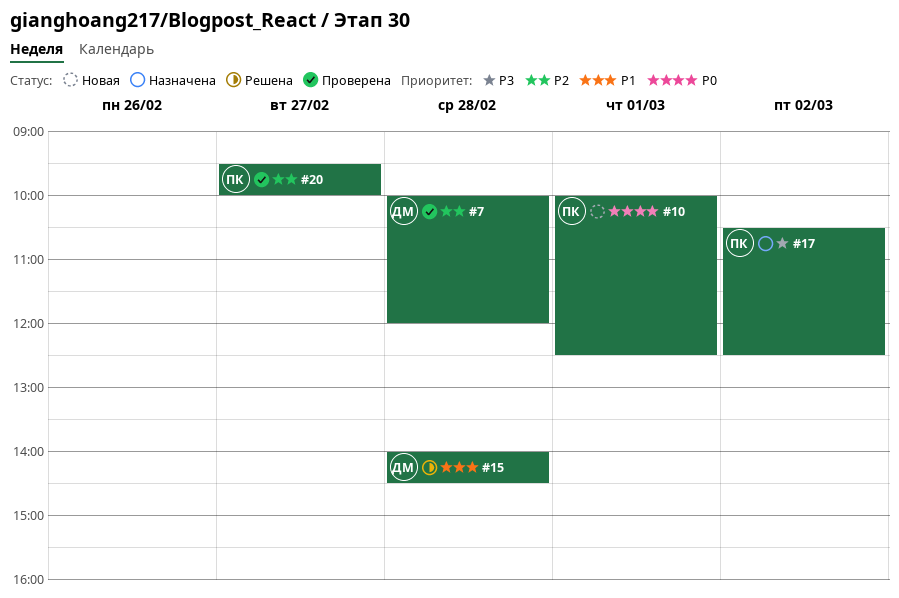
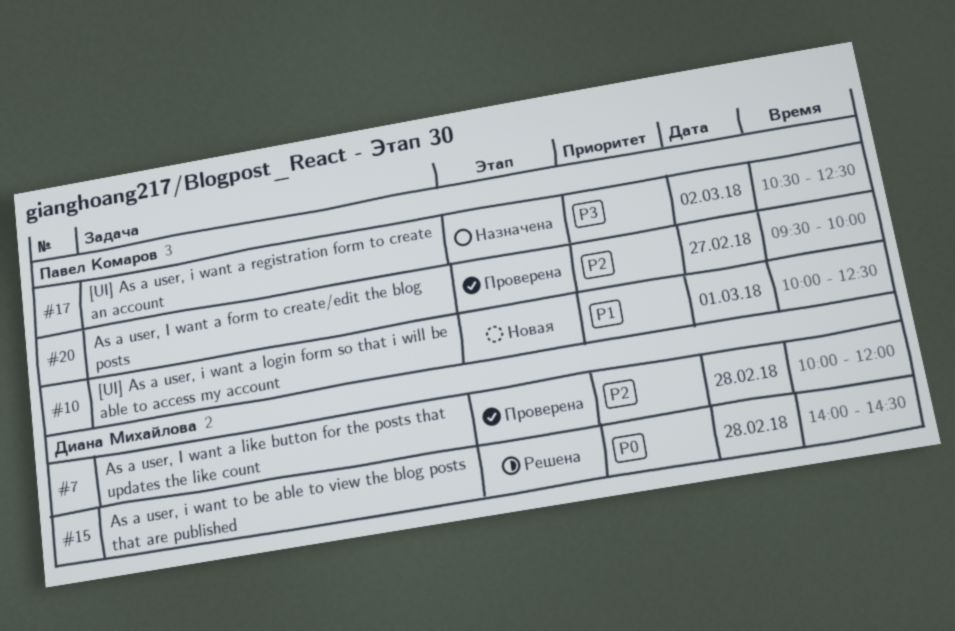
#10, priority: P0 -> P1
#15, priority: P1 -> P0

